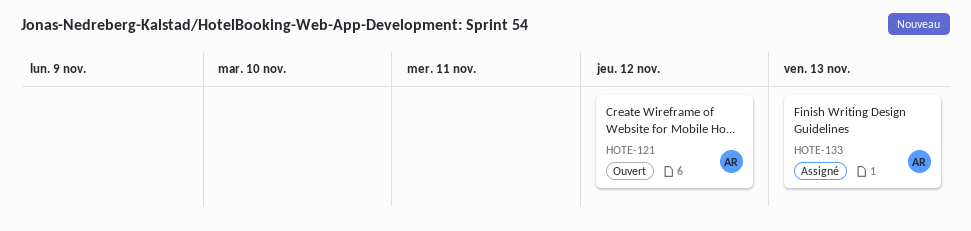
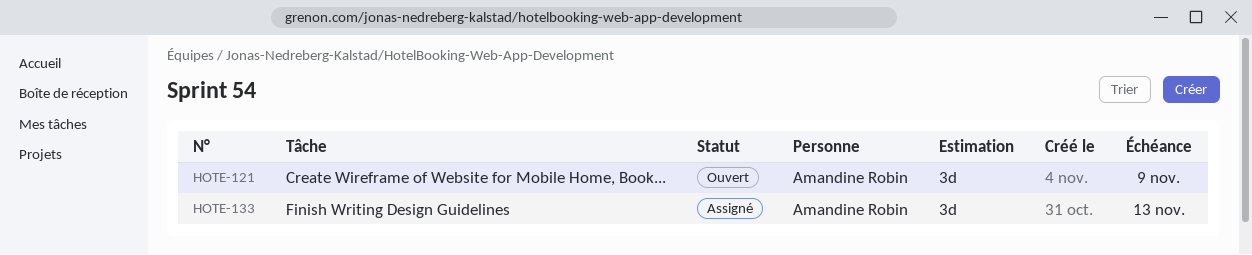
HOTE-121, due: Nov 12 -> Nov 9

